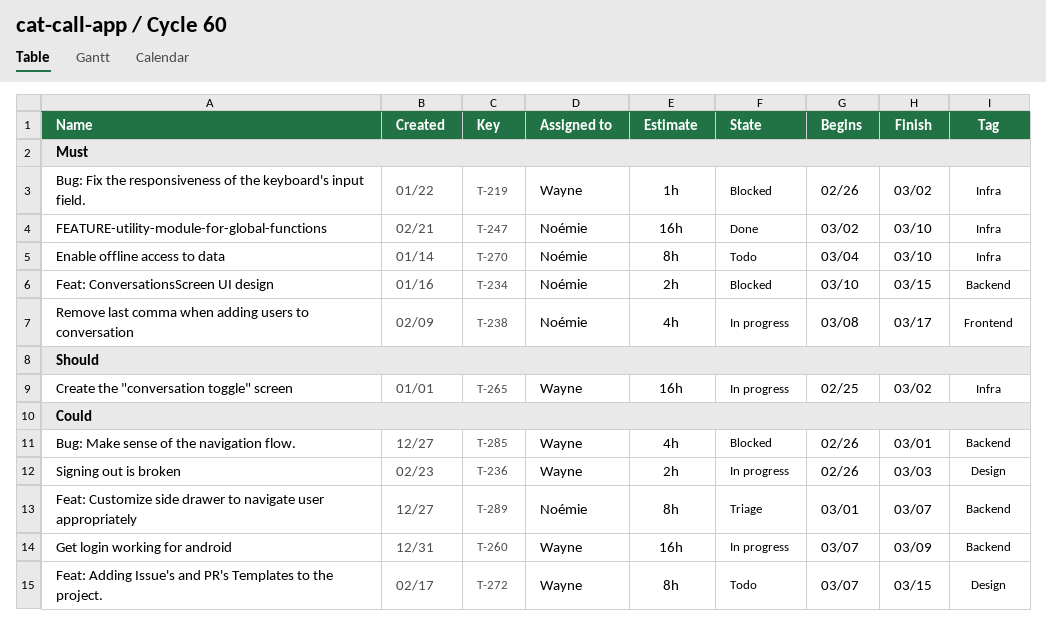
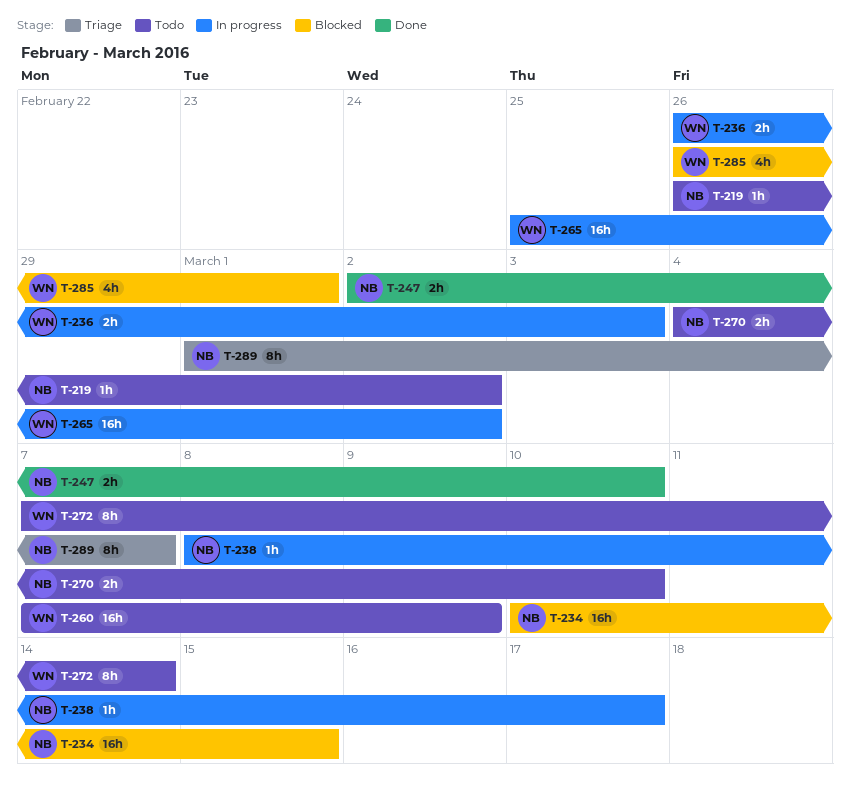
T-219, status: Blocked -> Todo
T-219, owner: Wayne -> Noémie
T-234, estimate: 2h -> 16h
T-238, estimate: 4h -> 1h
T-247, estimate: 16h -> 2h
T-260, status: In progress -> Todo
T-270, estimate: 8h -> 2h
T-272, due: Mar 15 -> Mar 14

